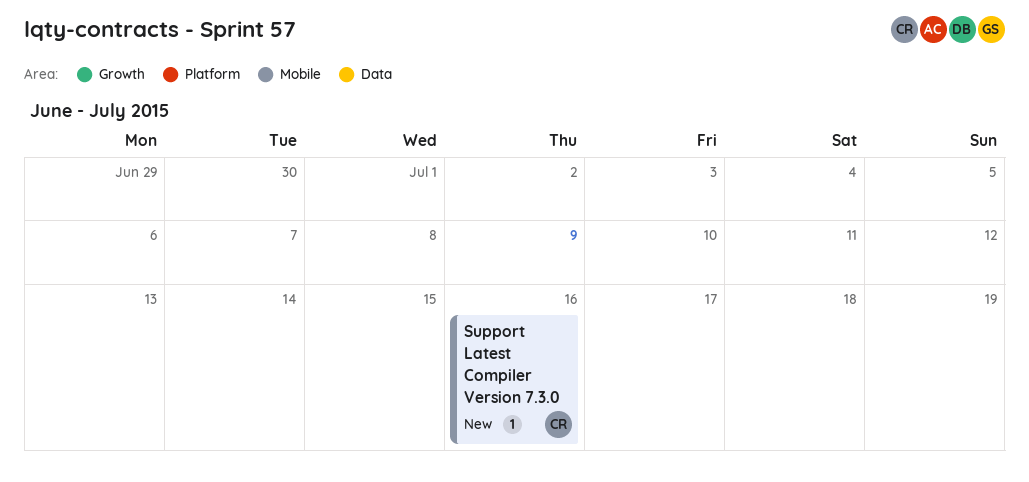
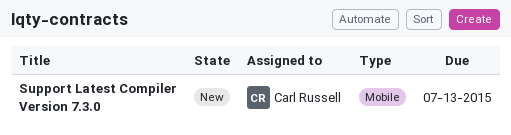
Support Latest Compiler Version 7.3.0, due: Jul 16 -> Jul 13

